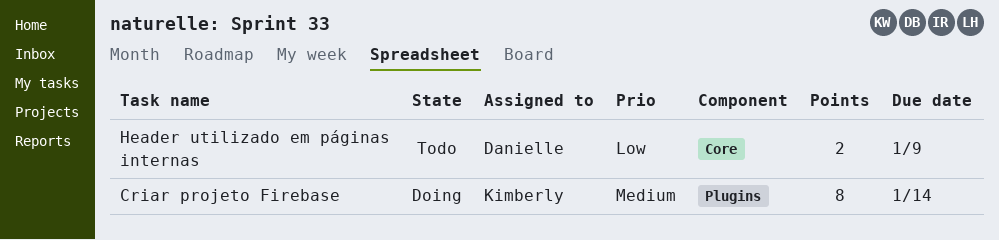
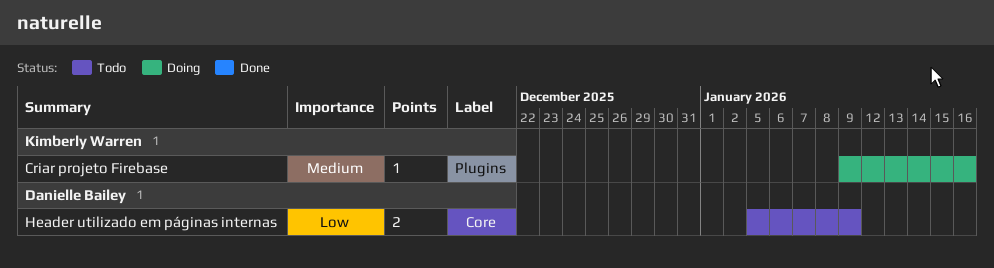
Criar projeto Firebase, estimate: 8 -> 1
Criar projeto Firebase, due: Jan 14 -> Jan 16

